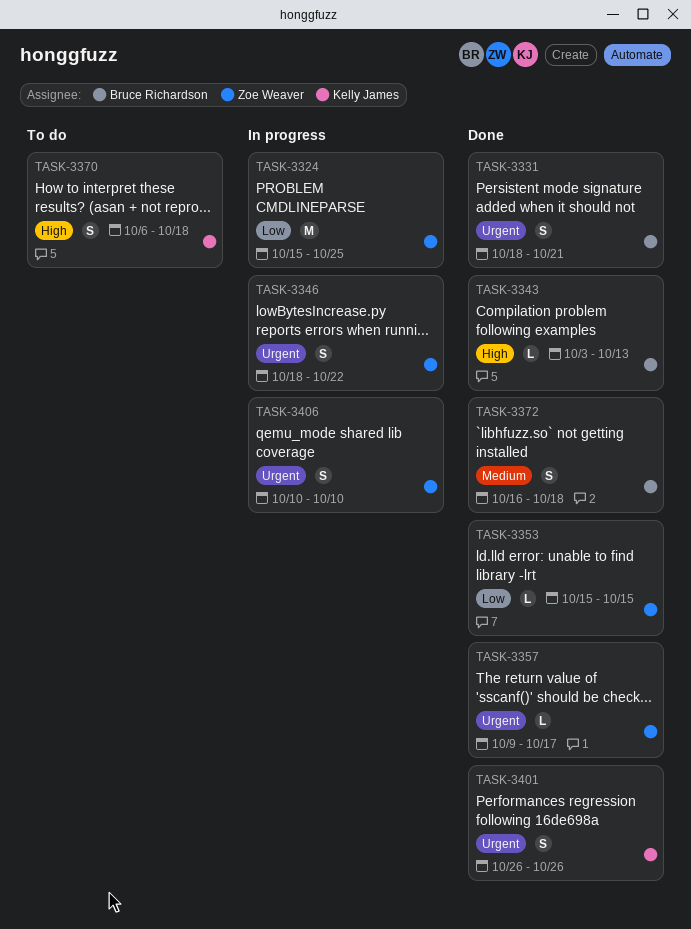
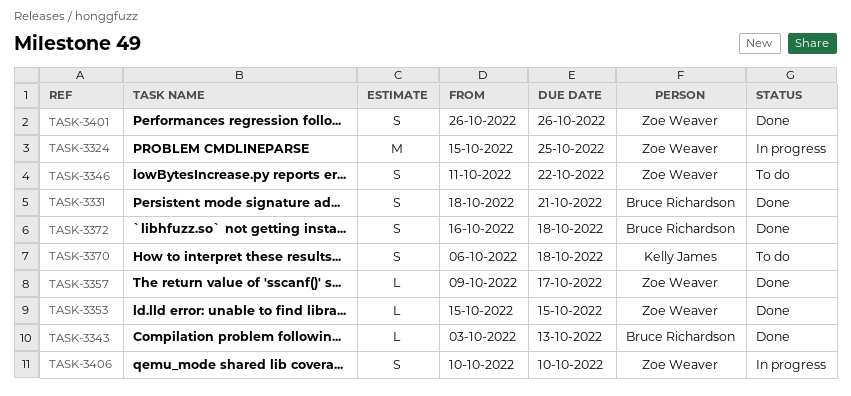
TASK-3346, status: In progress -> To do
TASK-3346, start: Oct 18 -> Oct 11
TASK-3401, owner: Kelly James -> Zoe Weaver

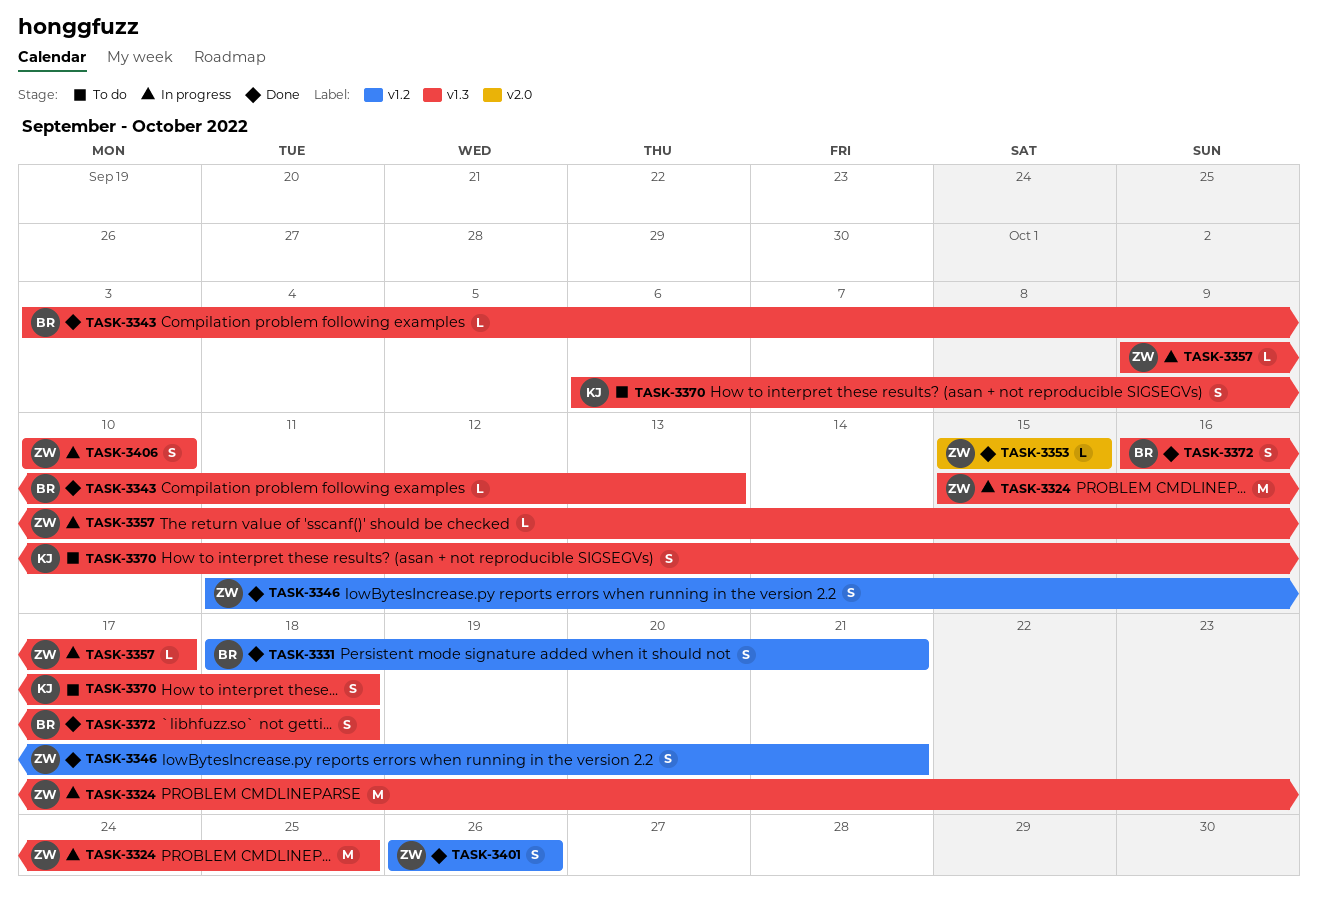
TASK-3346, status: To do -> Done
TASK-3346, due: Oct 22 -> Oct 21
TASK-3357, status: Done -> In progress

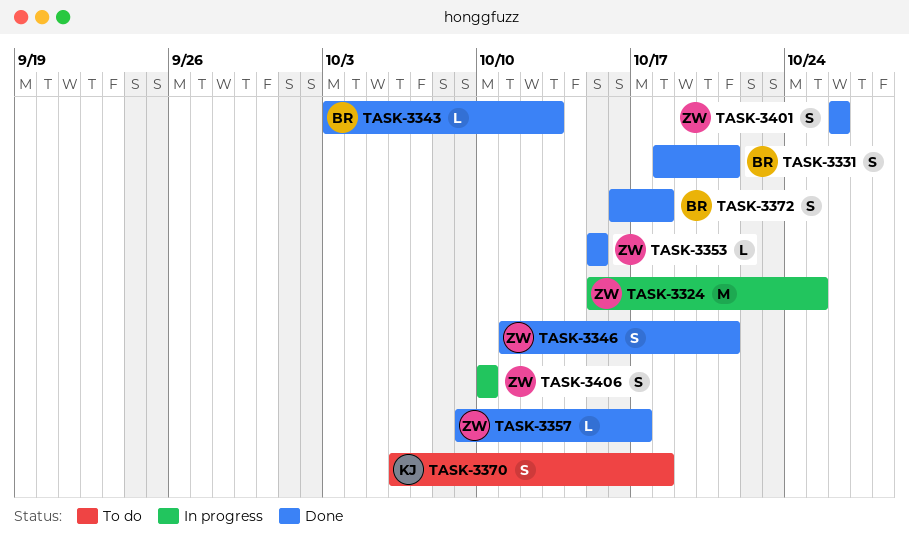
TASK-3357, status: In progress -> Done

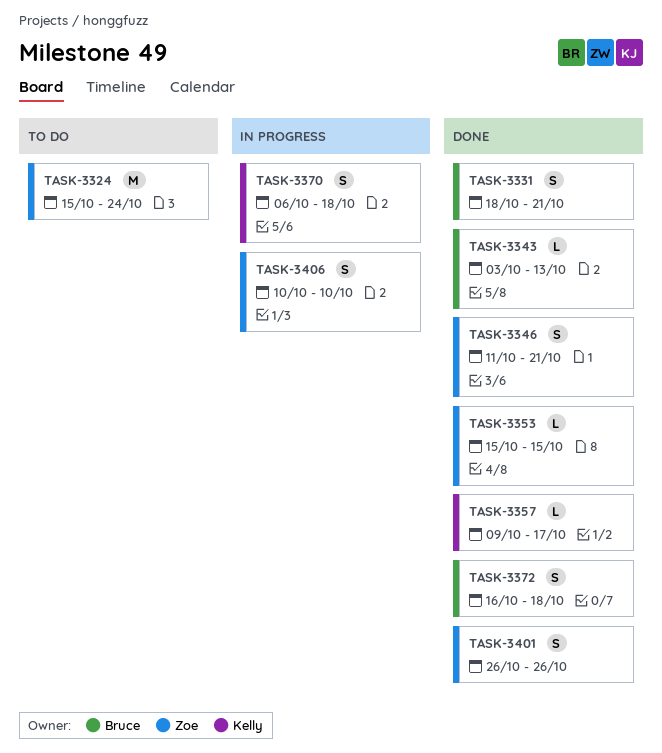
TASK-3324, status: In progress -> To do
TASK-3324, due: Oct 25 -> Oct 24
TASK-3357, owner: Zoe -> Kelly
TASK-3370, status: To do -> In progress

